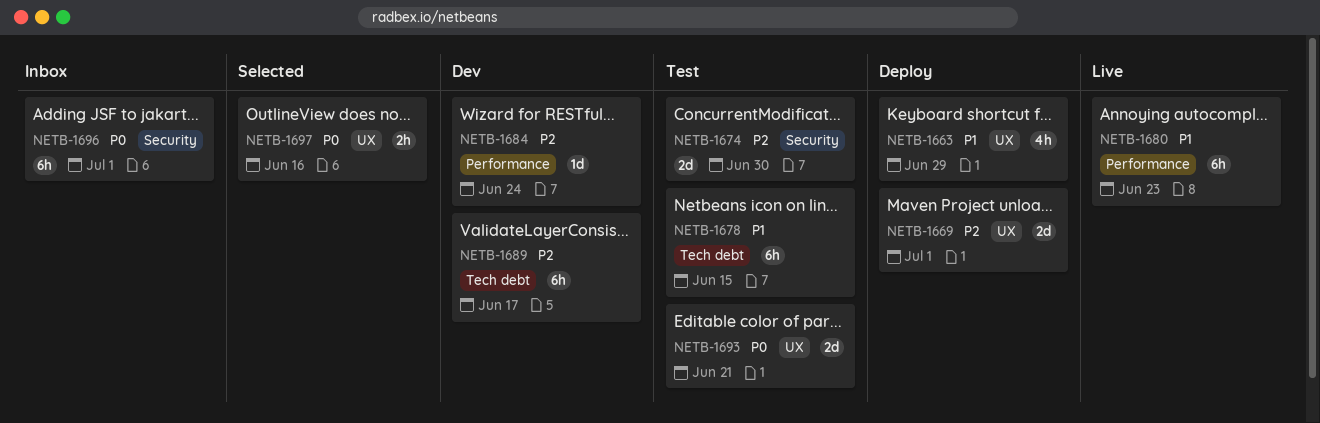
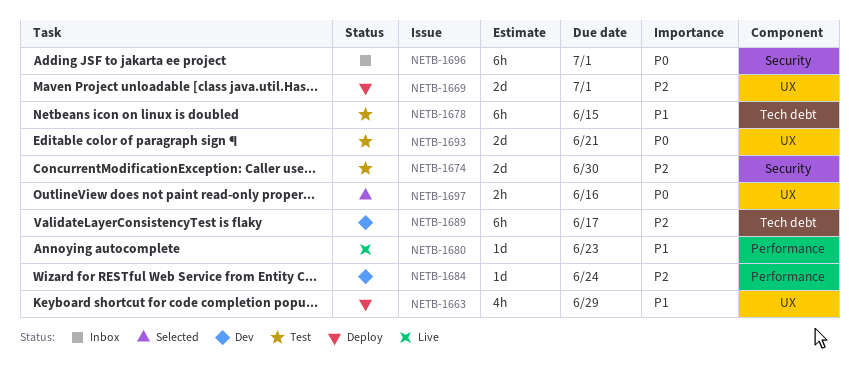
NETB-1680, estimate: 6h -> 1d

